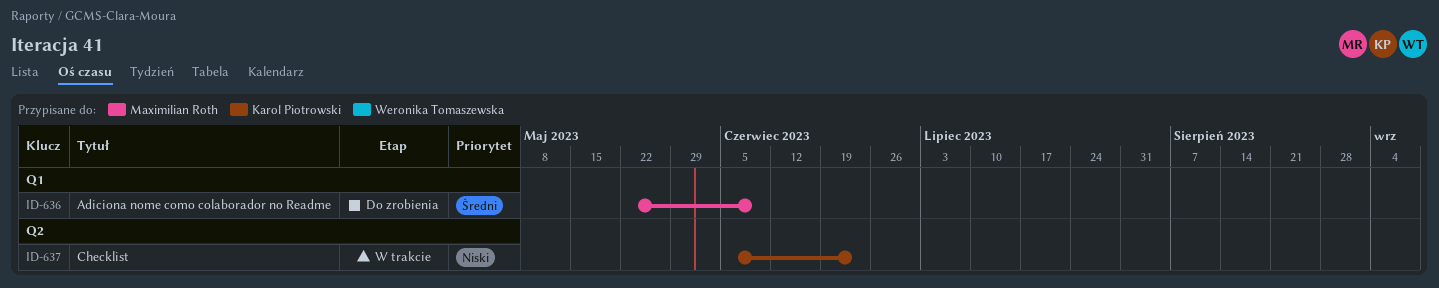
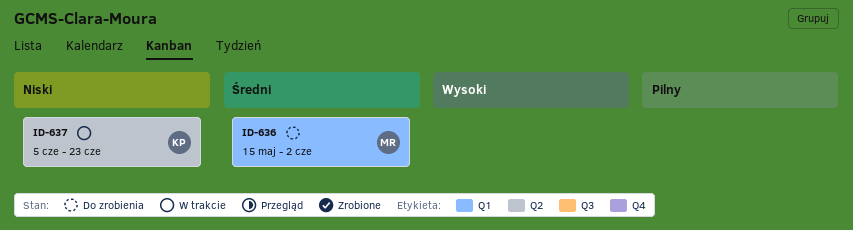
ID-636, start: May 22 -> May 15
ID-636, due: Jun 9 -> Jun 2

